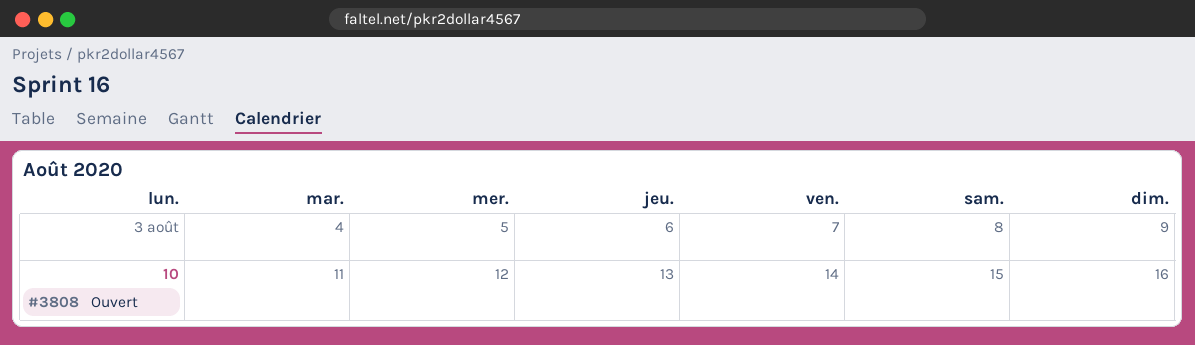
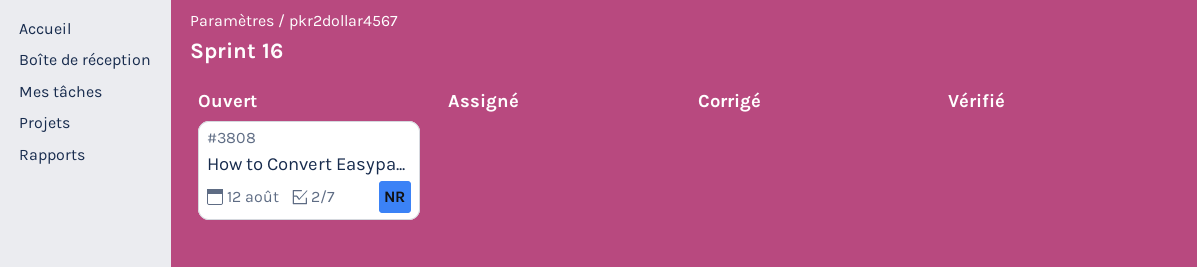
#3808, due: Aug 10 -> Aug 12

